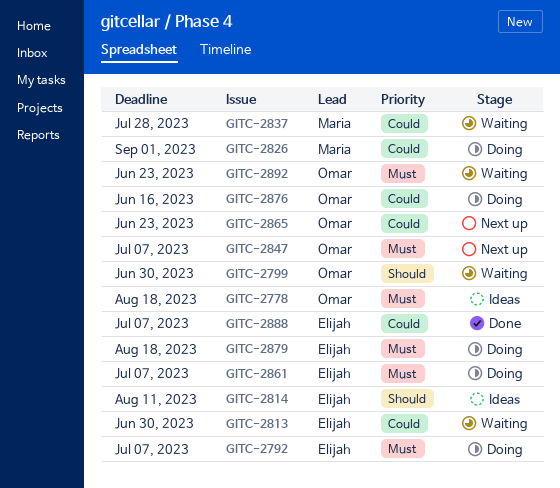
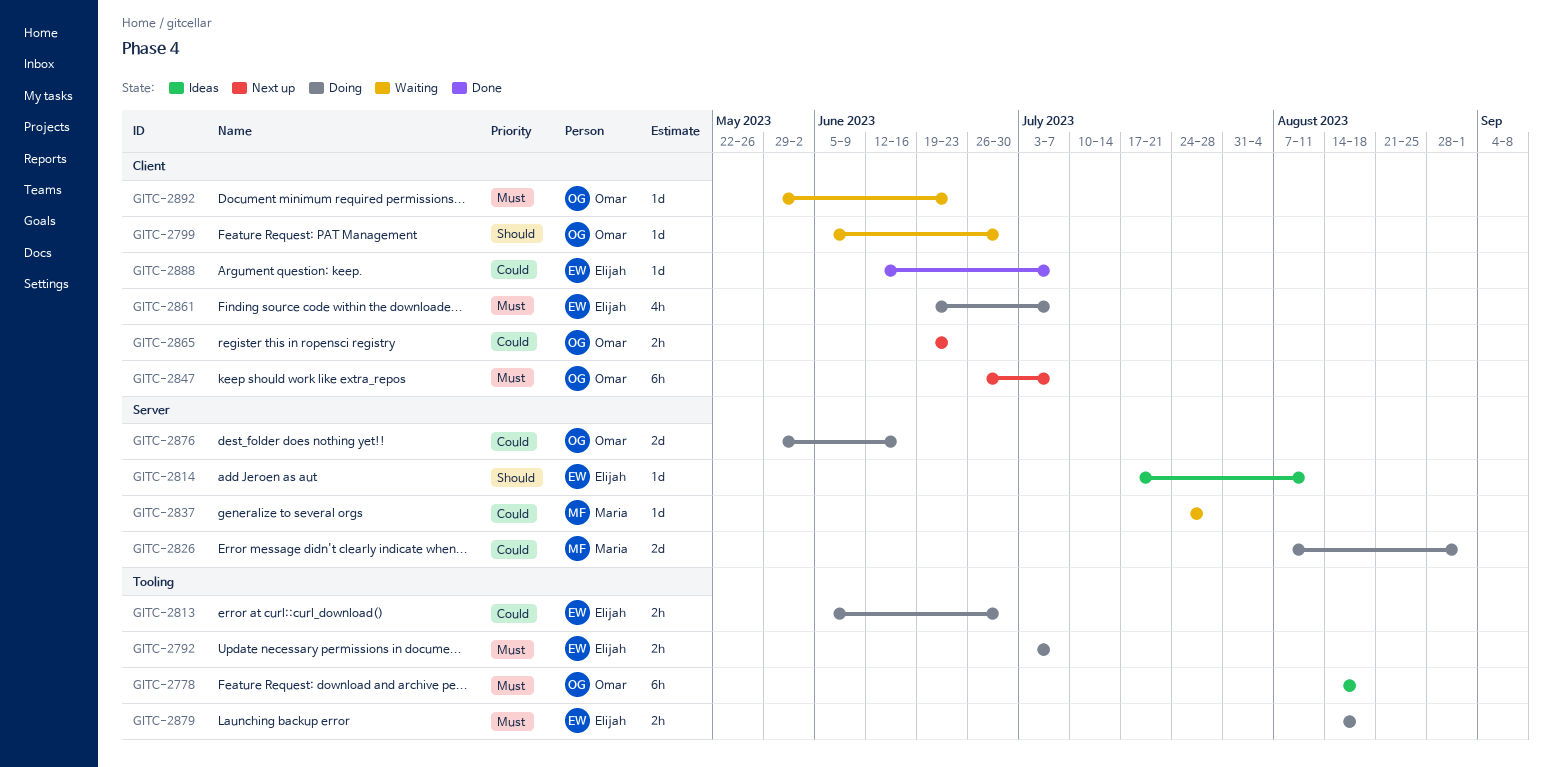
GITC-2813, status: Waiting -> Doing

